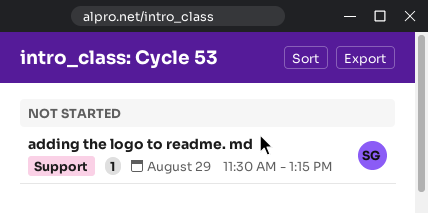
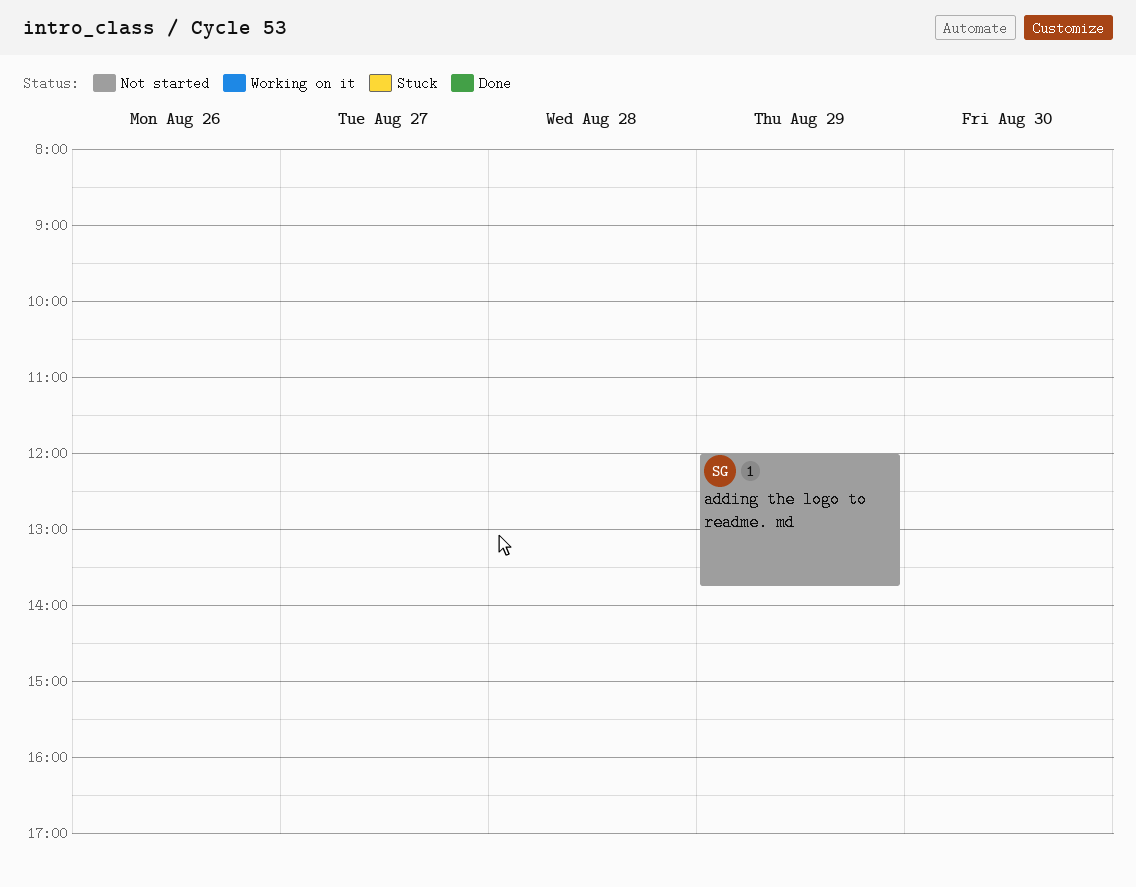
adding the logo to readme. md, begins: 11:30 -> 12:00
adding the logo to readme. md, ends: 13:15 -> 13:45

